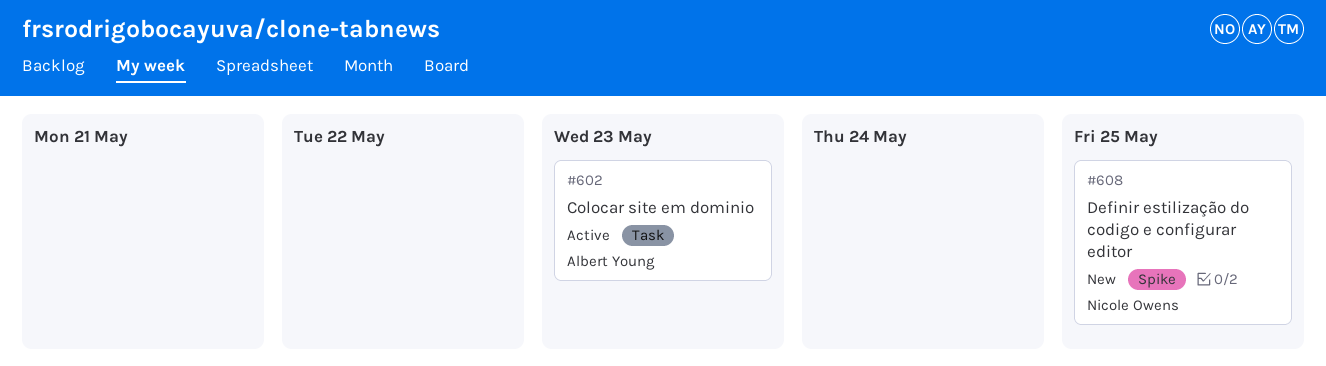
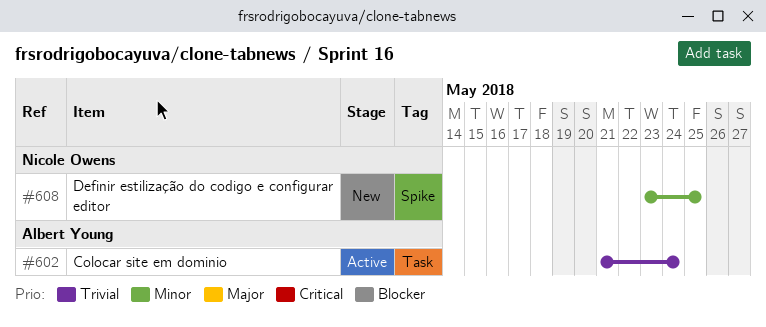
#602, due: May 23 -> May 24

